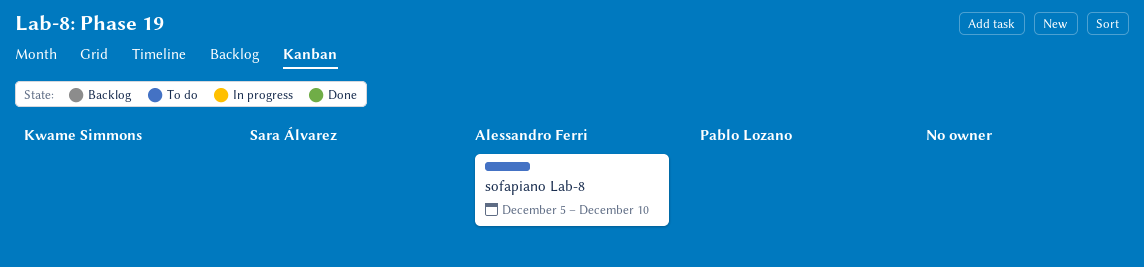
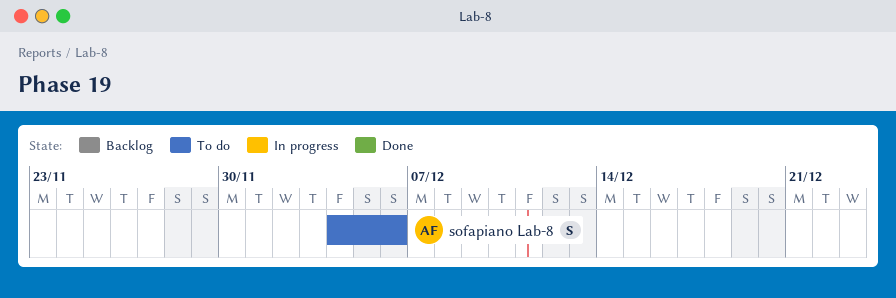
sofapiano Lab-8, start: Dec 5 -> Dec 4
sofapiano Lab-8, due: Dec 10 -> Dec 6

